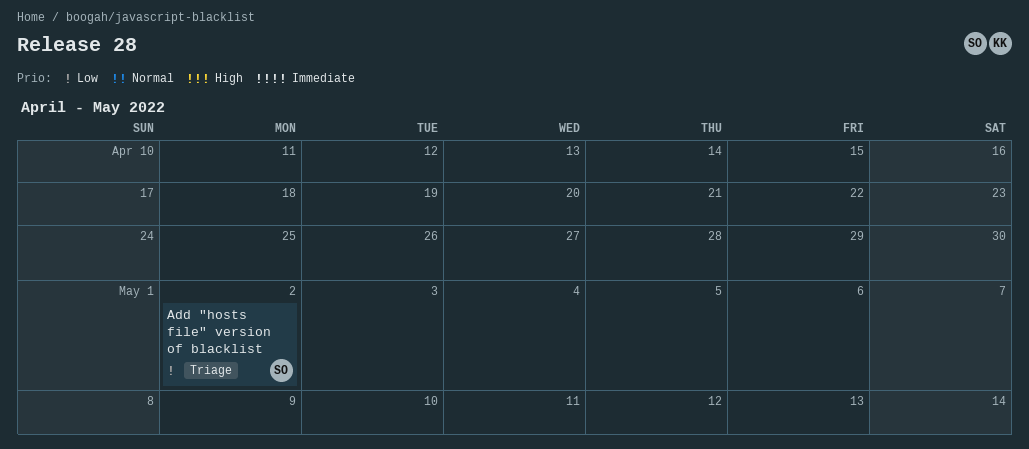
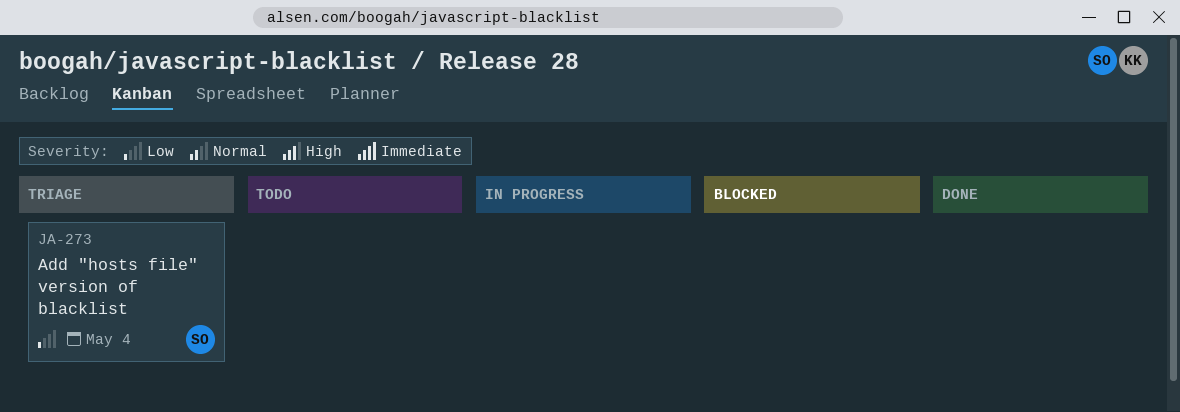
Add "hosts file" version of blacklist, due: May 2 -> May 4

